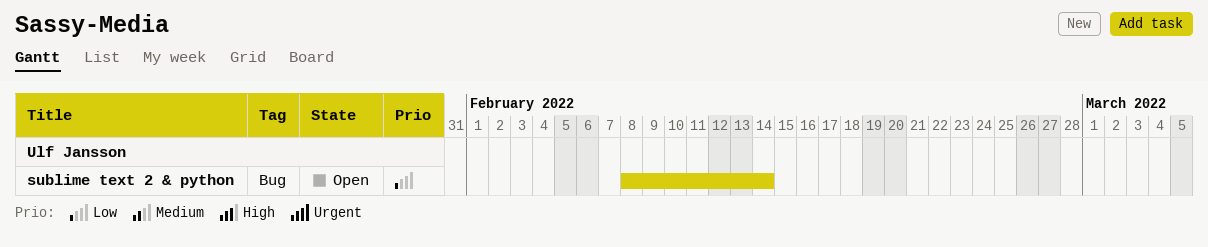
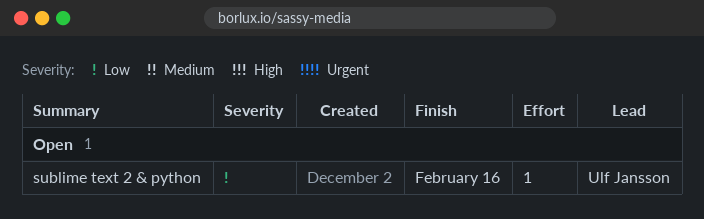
sublime text 2 & python, due: Feb 14 -> Feb 16

